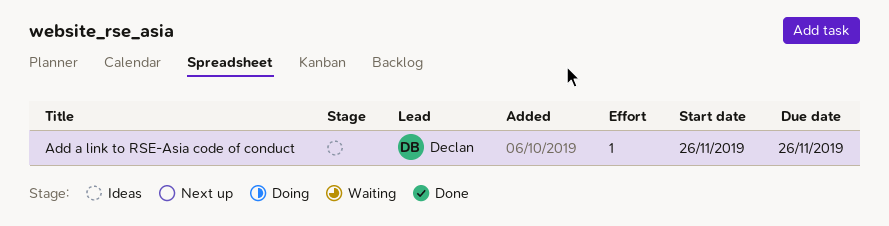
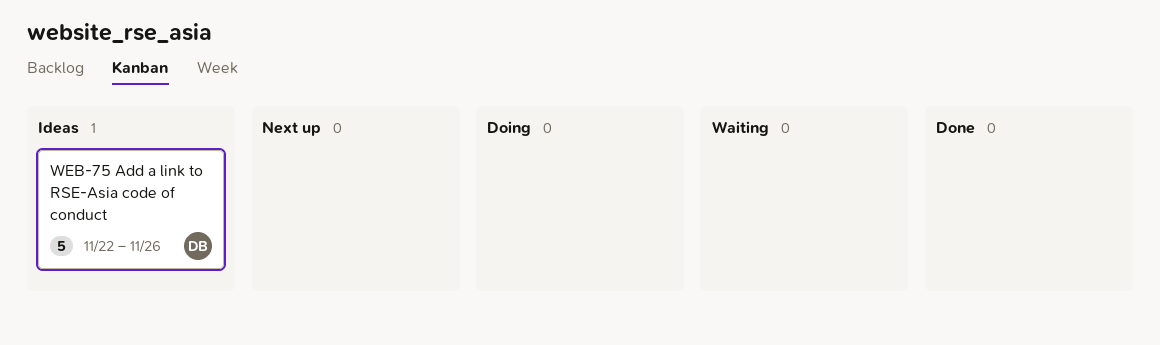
Add a link to RSE-Asia code of conduct, estimate: 1 -> 5
Add a link to RSE-Asia code of conduct, start: Nov 26 -> Nov 22

